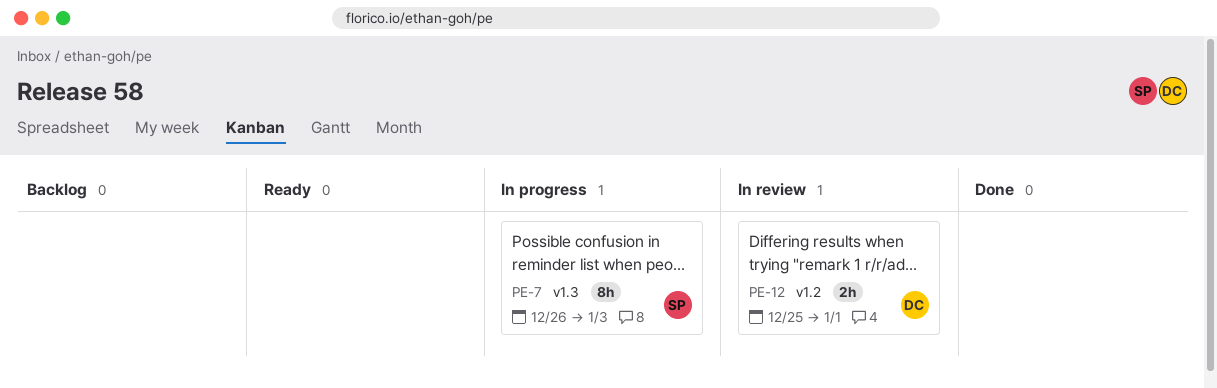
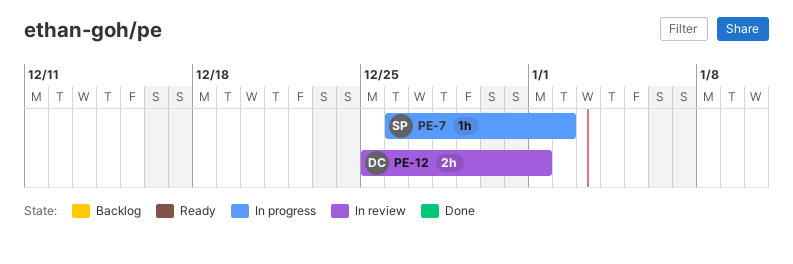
PE-7, estimate: 8h -> 1h
PE-7, due: Jan 3 -> Jan 2

